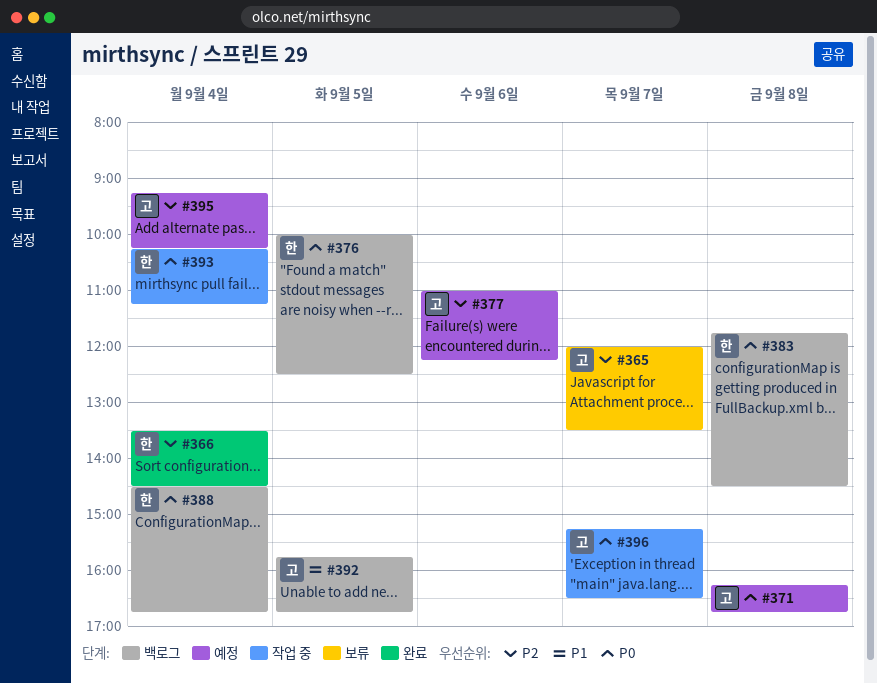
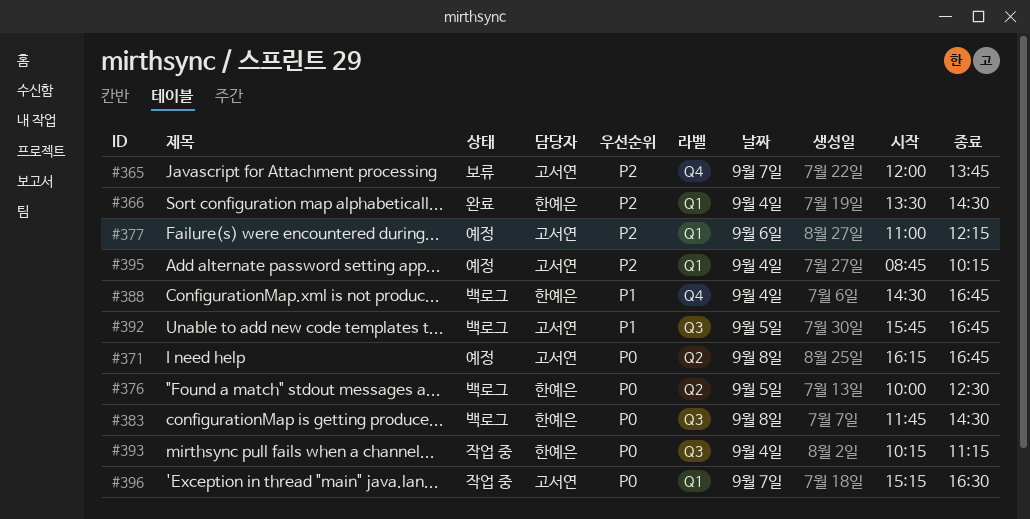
#365, ends: 13:30 -> 13:45
#388, priority: P0 -> P1
#395, begins: 09:15 -> 08:45

